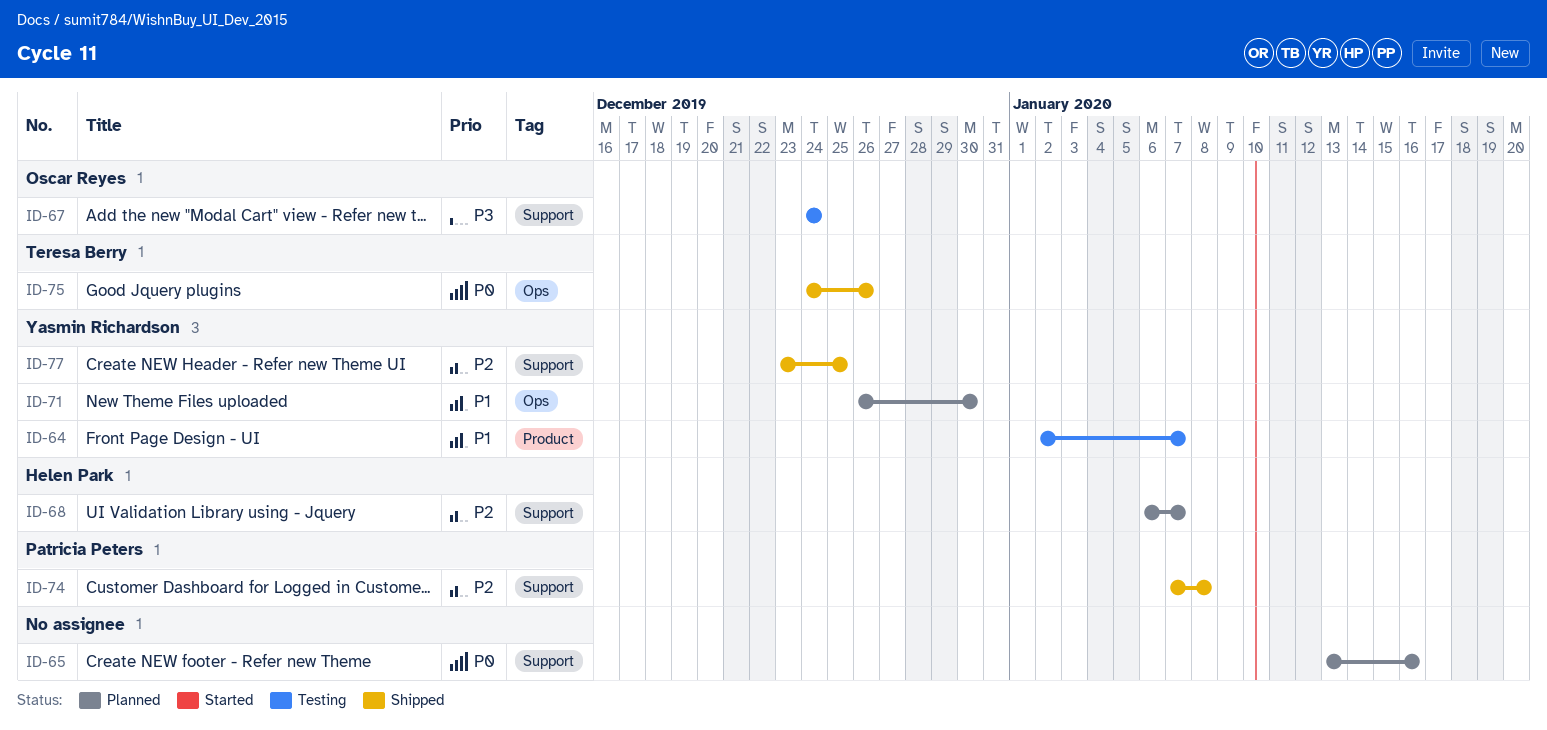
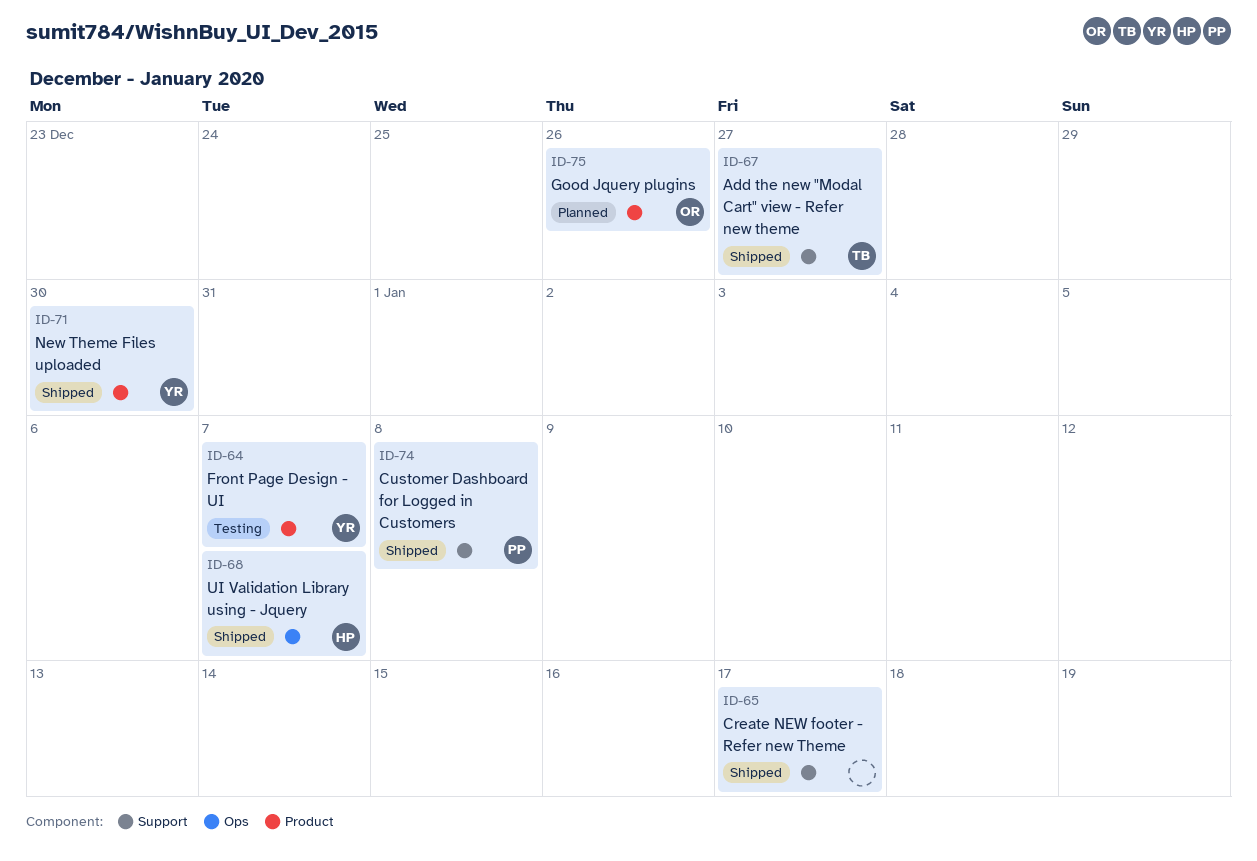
ID-65, status: Planned -> Shipped
ID-65, due: Jan 16 -> Jan 17
ID-67, status: Testing -> Shipped
ID-67, owner: Oscar Reyes -> Teresa Berry
ID-67, due: Dec 24 -> Dec 27
ID-68, status: Planned -> Shipped
ID-68, label: Support -> Ops
ID-71, status: Planned -> Shipped
ID-71, label: Ops -> Product
ID-75, status: Shipped -> Planned
ID-75, owner: Teresa Berry -> Oscar Reyes
ID-75, label: Ops -> Product
ID-77: present -> none

